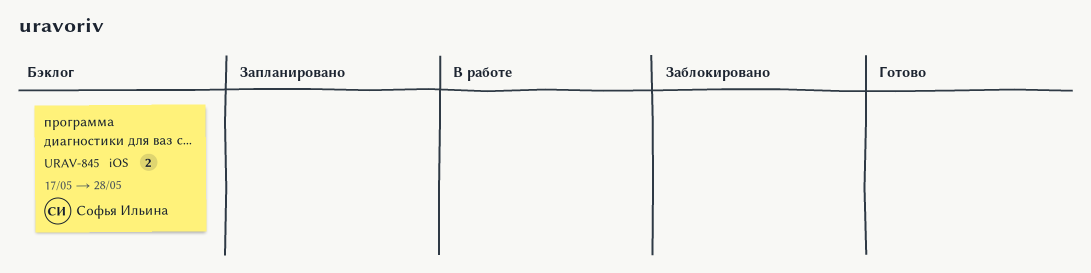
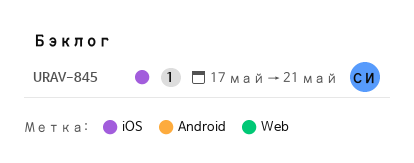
URAV-845, estimate: 2 -> 1
URAV-845, due: May 28 -> May 21

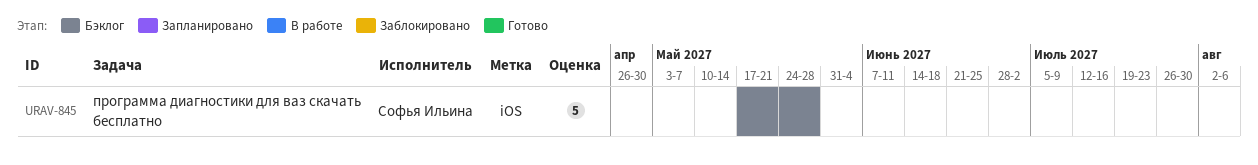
URAV-845, estimate: 1 -> 5
URAV-845, due: May 21 -> May 28

